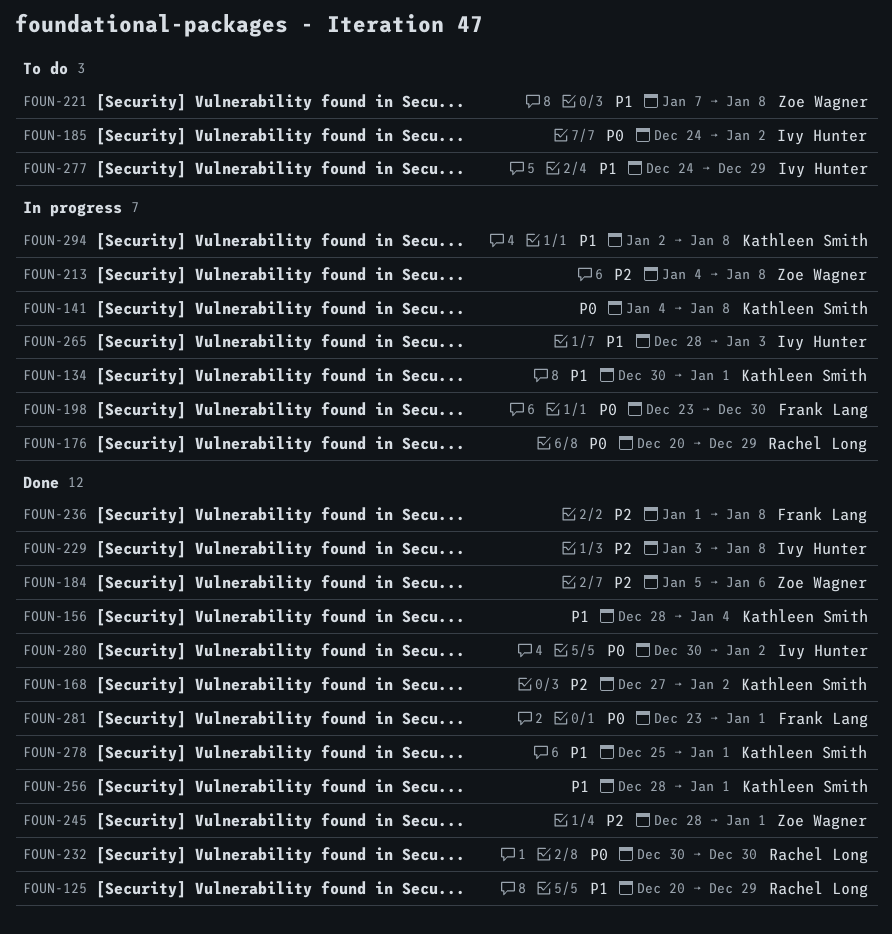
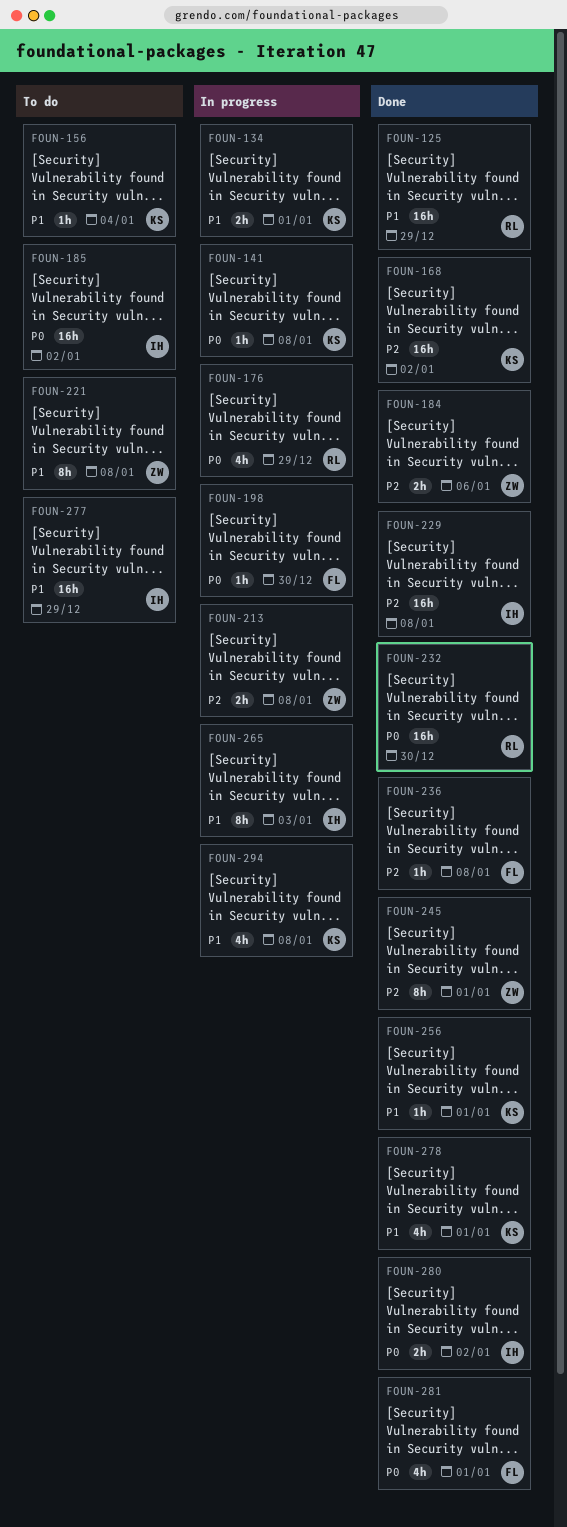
FOUN-156, status: Done -> To do

